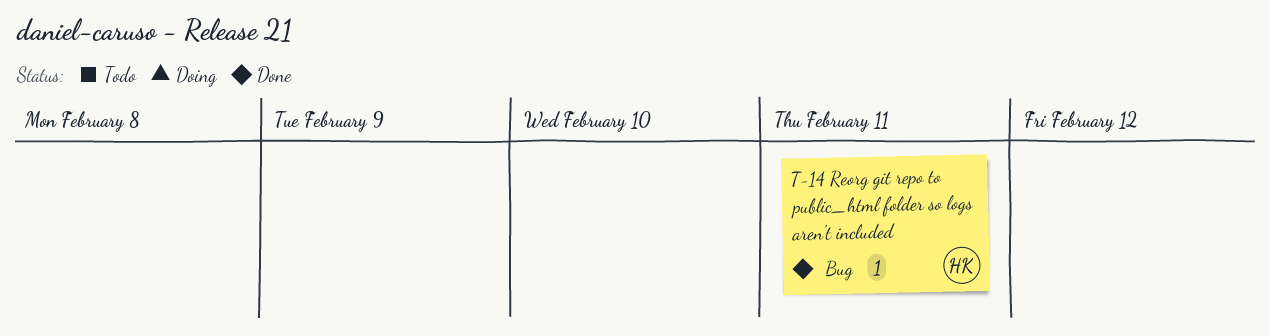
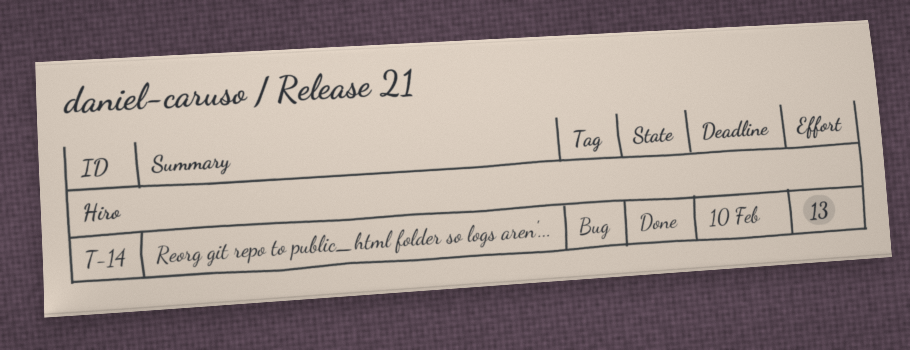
T-14, estimate: 1 -> 13
T-14, due: Feb 11 -> Feb 10

